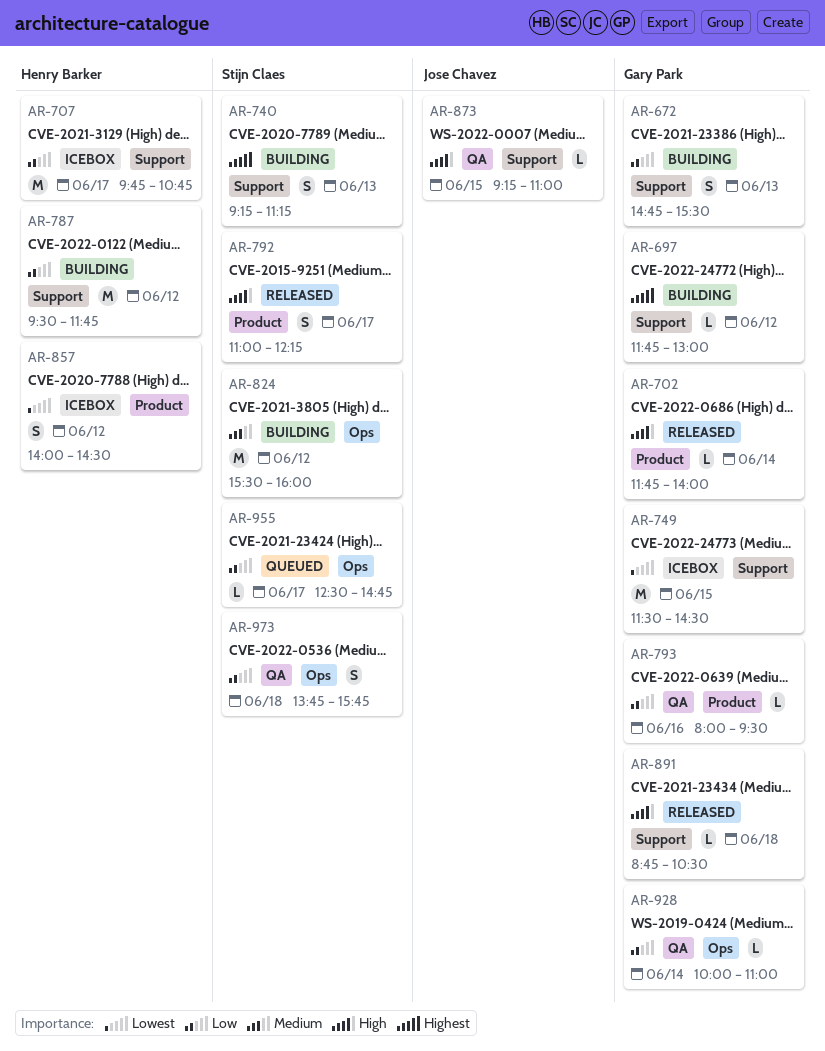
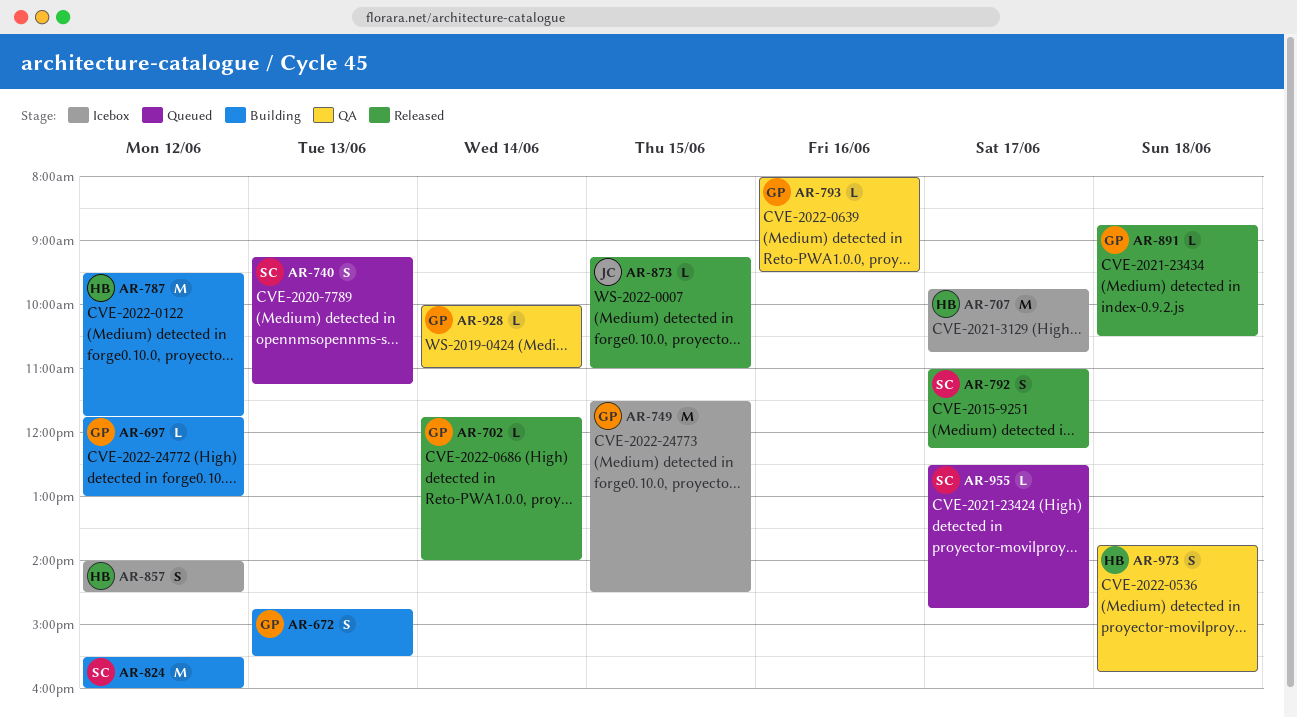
AR-740, status: Building -> Queued
AR-873, status: QA -> Released
AR-973, owner: Stijn Claes -> Henry Barker

